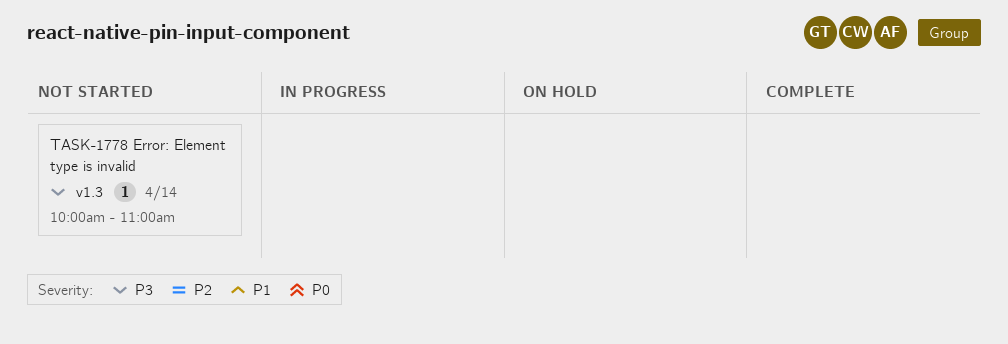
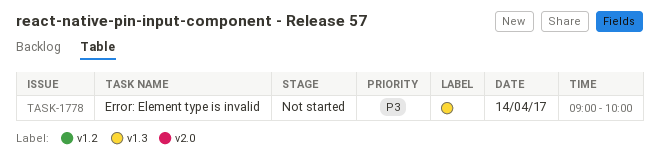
TASK-1778, begins: 10:00 -> 09:00
TASK-1778, ends: 11:00 -> 10:00

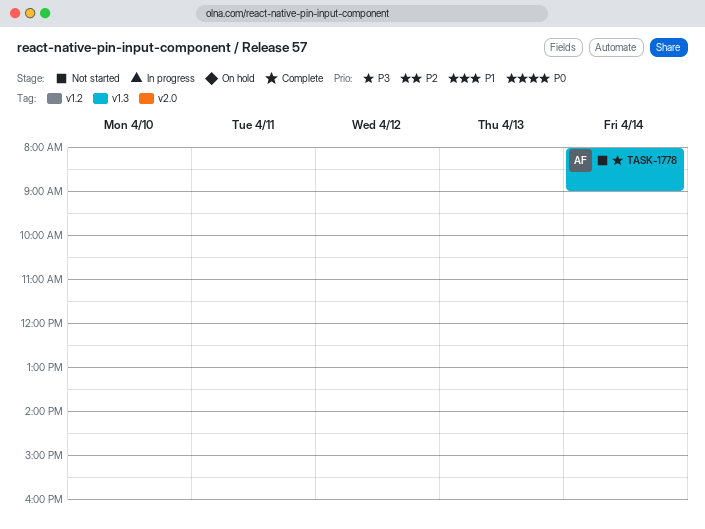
TASK-1778, begins: 09:00 -> 08:00
TASK-1778, ends: 10:00 -> 09:00

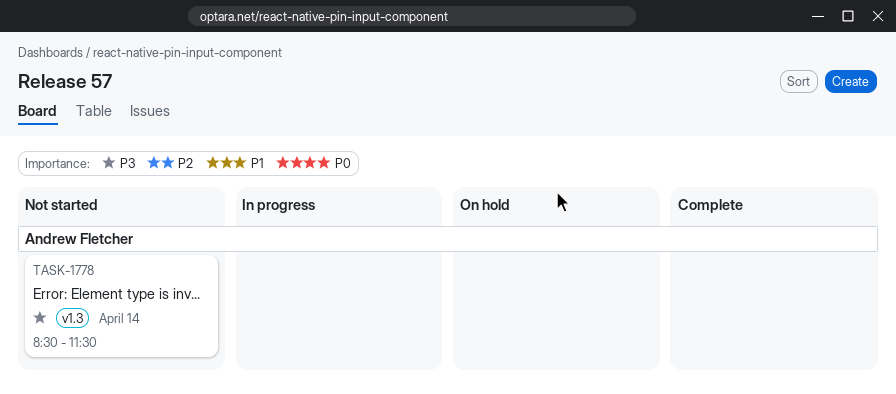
TASK-1778, begins: 08:00 -> 08:30
TASK-1778, ends: 09:00 -> 11:30

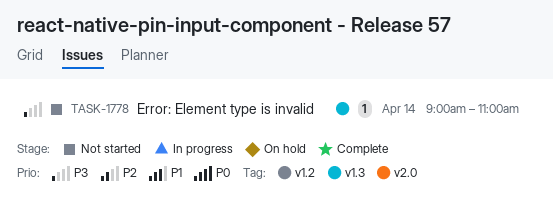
TASK-1778, begins: 08:30 -> 09:00
TASK-1778, ends: 11:30 -> 11:00

